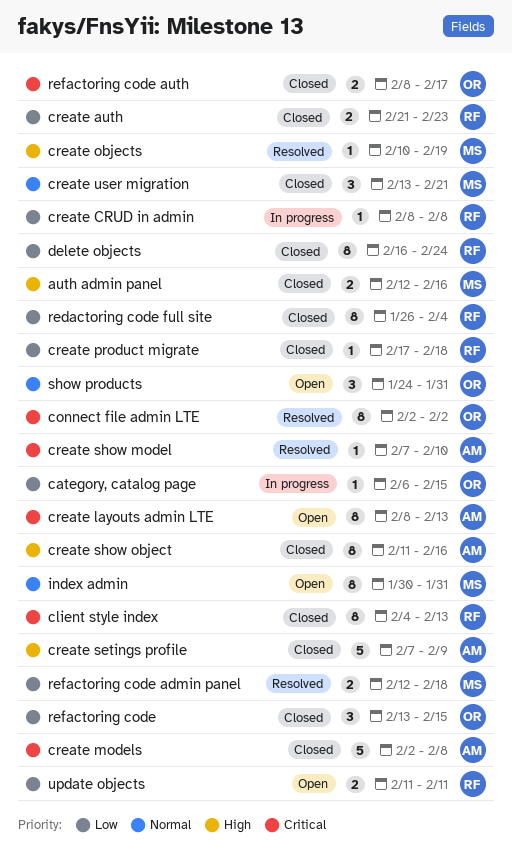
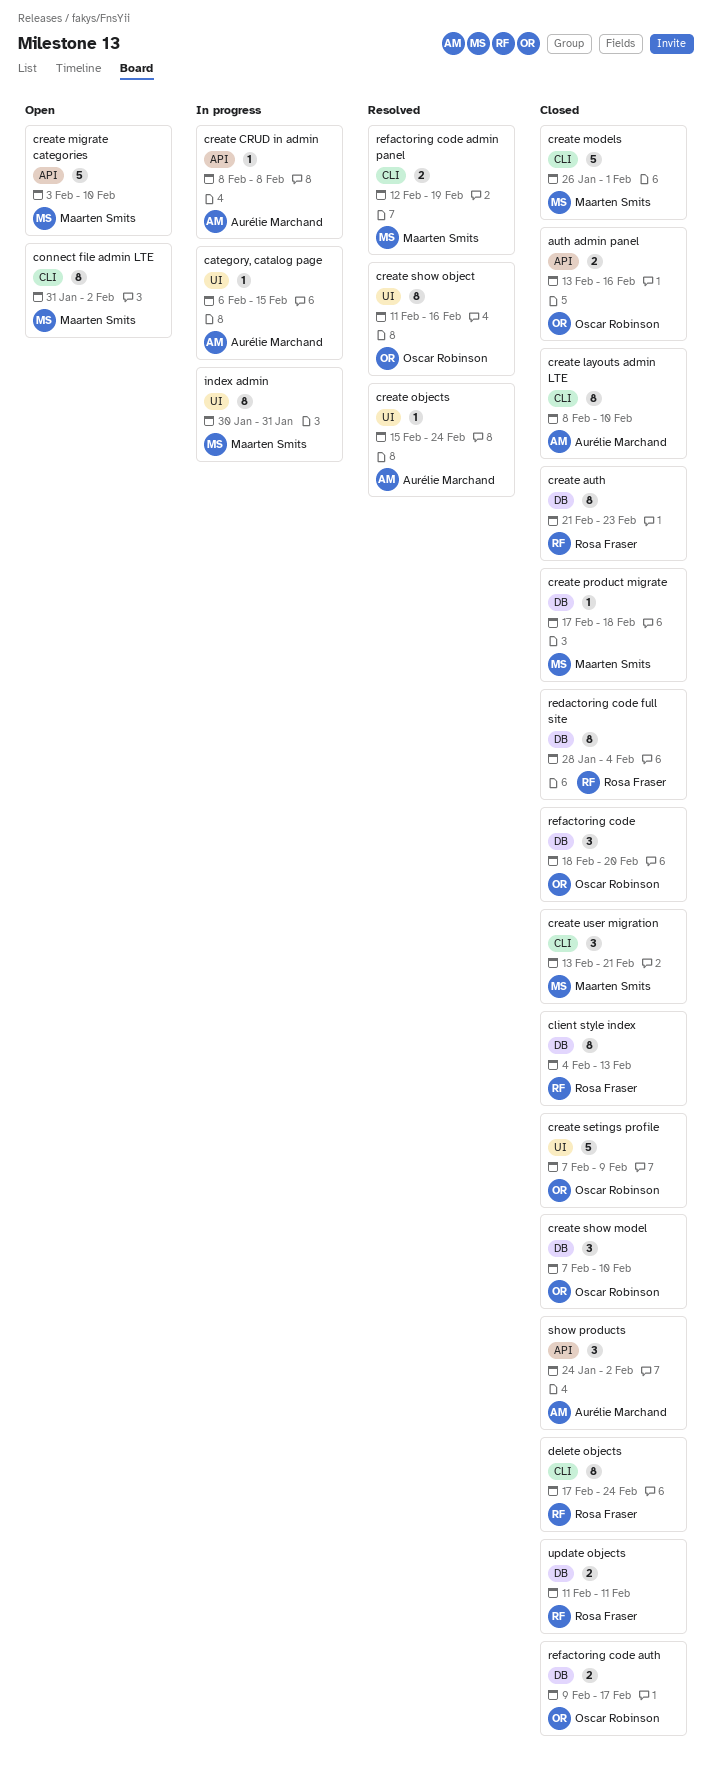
auth admin panel, owner: Maarten Smits -> Oscar Robinson
auth admin panel, start: Feb 12 -> Feb 13
category, catalog page, owner: Oscar Robinson -> Aurélie Marchand
connect file admin LTE, status: Resolved -> Open
connect file admin LTE, owner: Oscar Robinson -> Maarten Smits
connect file admin LTE, start: Feb 2 -> Jan 31
create auth, estimate: 2 -> 8
create CRUD in admin, owner: Rosa Fraser -> Aurélie Marchand
create layouts admin LTE, status: Open -> Closed
create layouts admin LTE, due: Feb 13 -> Feb 10
create migrate categories: none -> present
create models, owner: Aurélie Marchand -> Maarten Smits
create models, start: Feb 2 -> Jan 26
create models, due: Feb 8 -> Feb 1
create objects, owner: Maarten Smits -> Aurélie Marchand
create objects, start: Feb 10 -> Feb 15
create objects, due: Feb 19 -> Feb 24
create product migrate, owner: Rosa Fraser -> Maarten Smits
create setings profile, owner: Aurélie Marchand -> Oscar Robinson
create show model, status: Resolved -> Closed
create show model, owner: Aurélie Marchand -> Oscar Robinson
create show model, estimate: 1 -> 3
create show object, status: Closed -> Resolved
create show object, owner: Aurélie Marchand -> Oscar Robinson
delete objects, start: Feb 16 -> Feb 17
index admin, status: Open -> In progress
redactoring code full site, start: Jan 26 -> Jan 28
refactoring code, start: Feb 13 -> Feb 18
refactoring code, due: Feb 15 -> Feb 20
refactoring code admin panel, due: Feb 18 -> Feb 19
refactoring code auth, start: Feb 8 -> Feb 9
show products, status: Open -> Closed
show products, owner: Oscar Robinson -> Aurélie Marchand
show products, due: Jan 31 -> Feb 2
update objects, status: Open -> Closed

